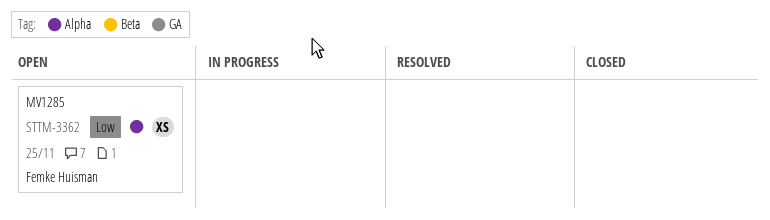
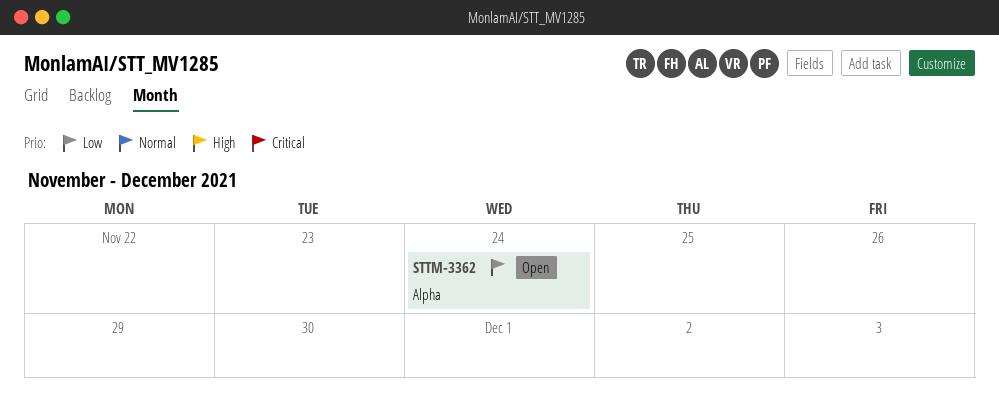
STTM-3362, due: Nov 25 -> Nov 24

